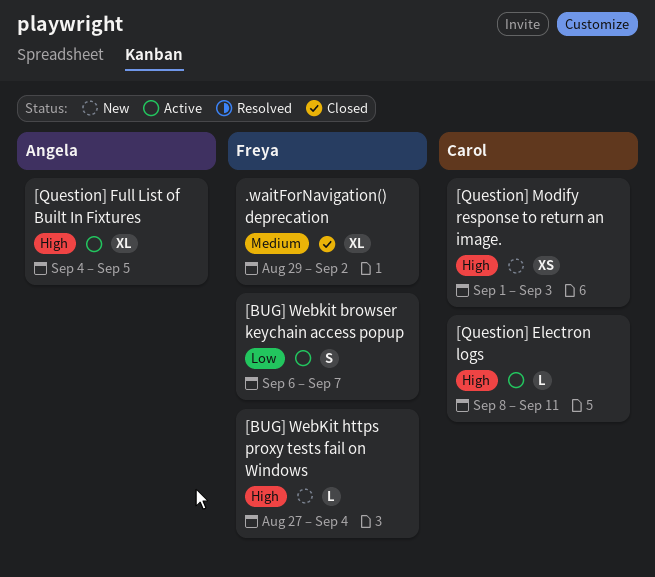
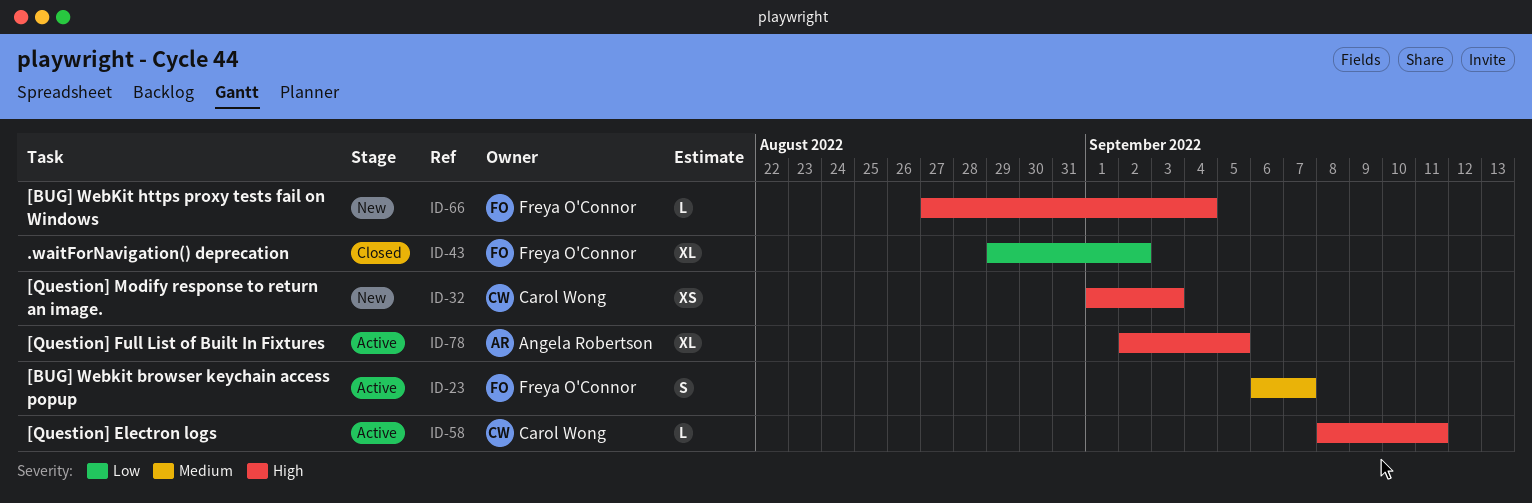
.waitForNavigation() deprecation, priority: Medium -> Low
[BUG] Webkit browser keychain access popup, priority: Low -> Medium
[Question] Full List of Built In Fixtures, start: Sep 4 -> Sep 2

